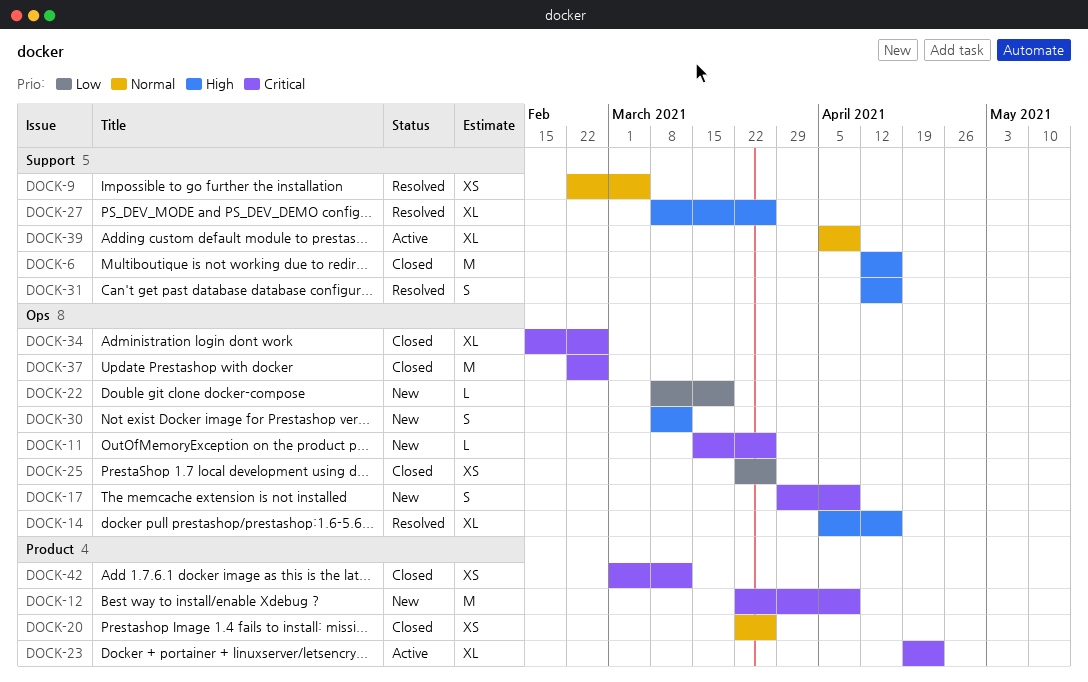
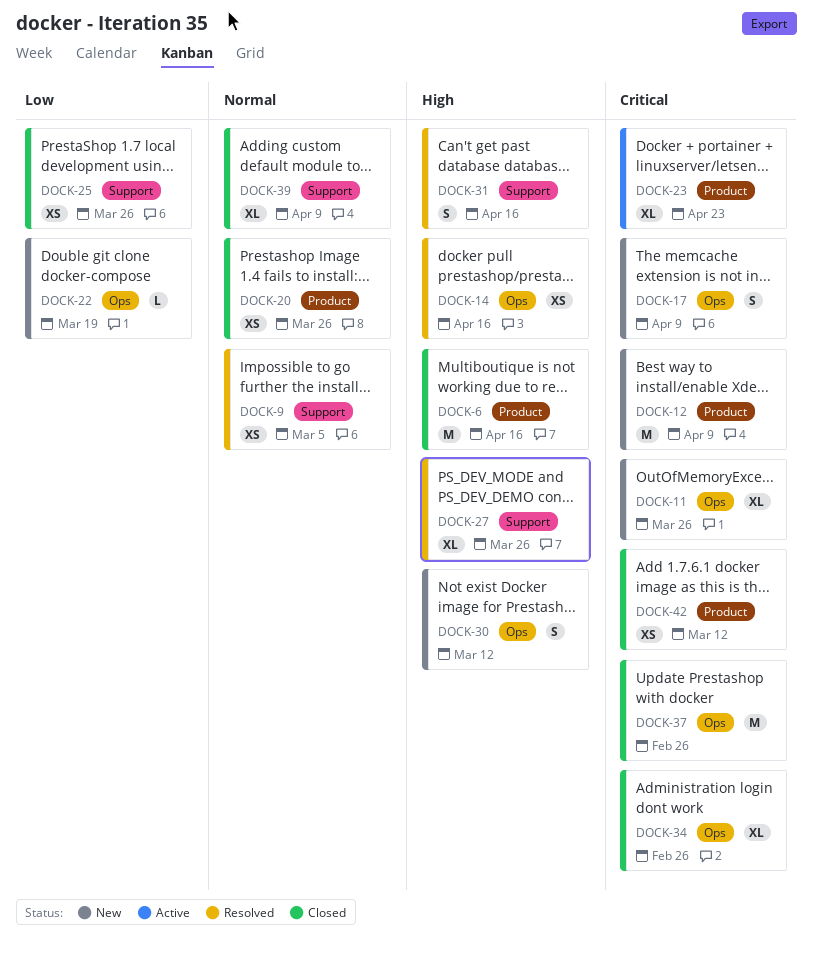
DOCK-6, label: Support -> Product
DOCK-11, estimate: L -> XL
DOCK-14, estimate: XL -> XS
DOCK-25, label: Ops -> Support
DOCK-39, status: Active -> Closed

